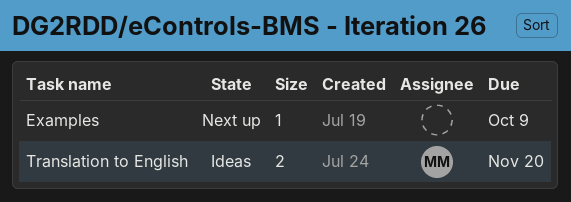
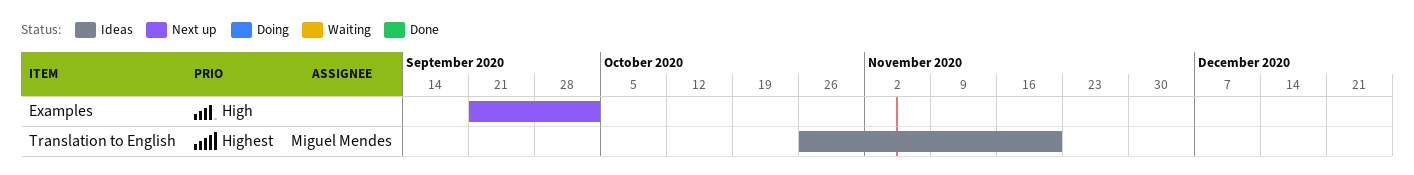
Examples, due: Oct 9 -> Oct 2

